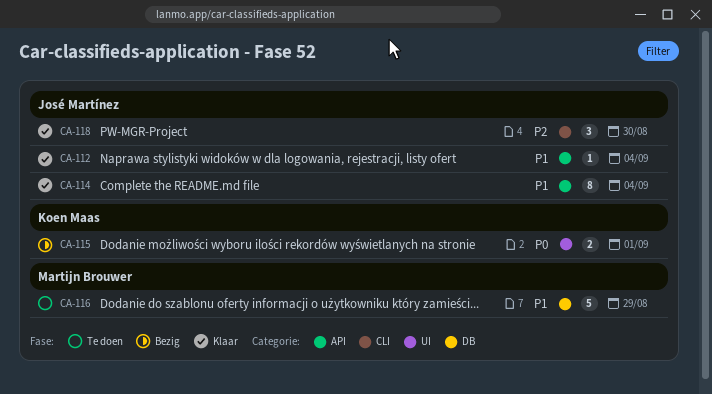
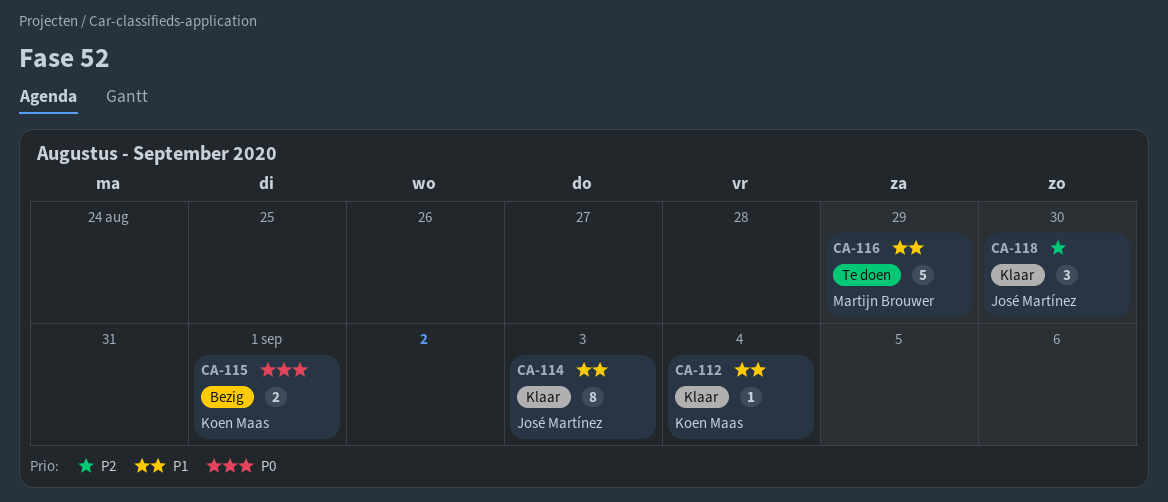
CA-112, owner: José Martínez -> Koen Maas
CA-114, due: Sep 4 -> Sep 3

